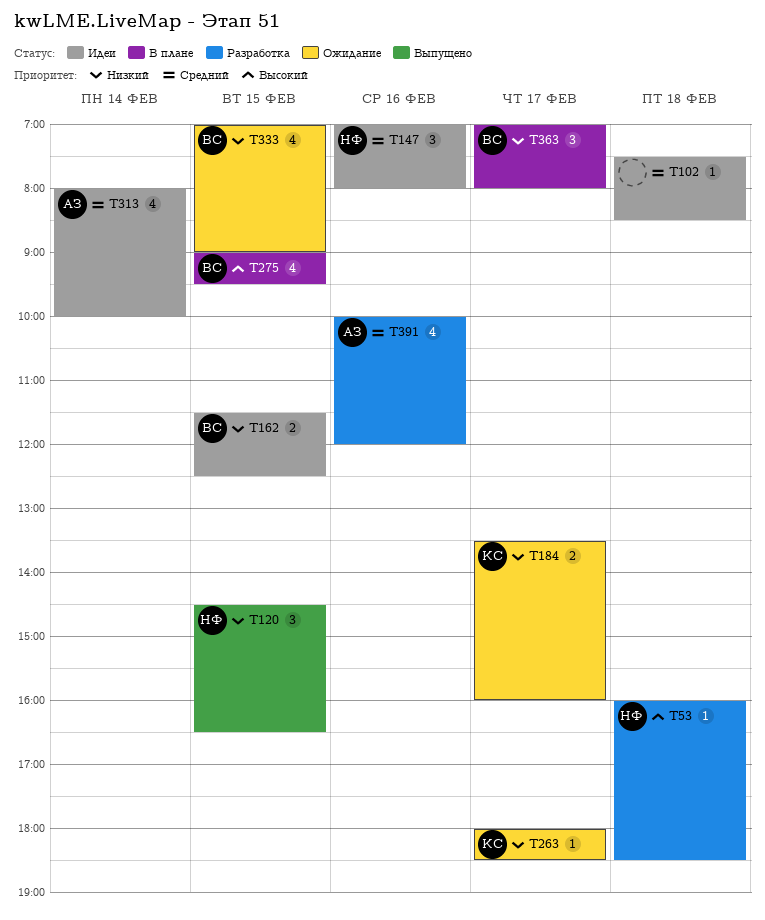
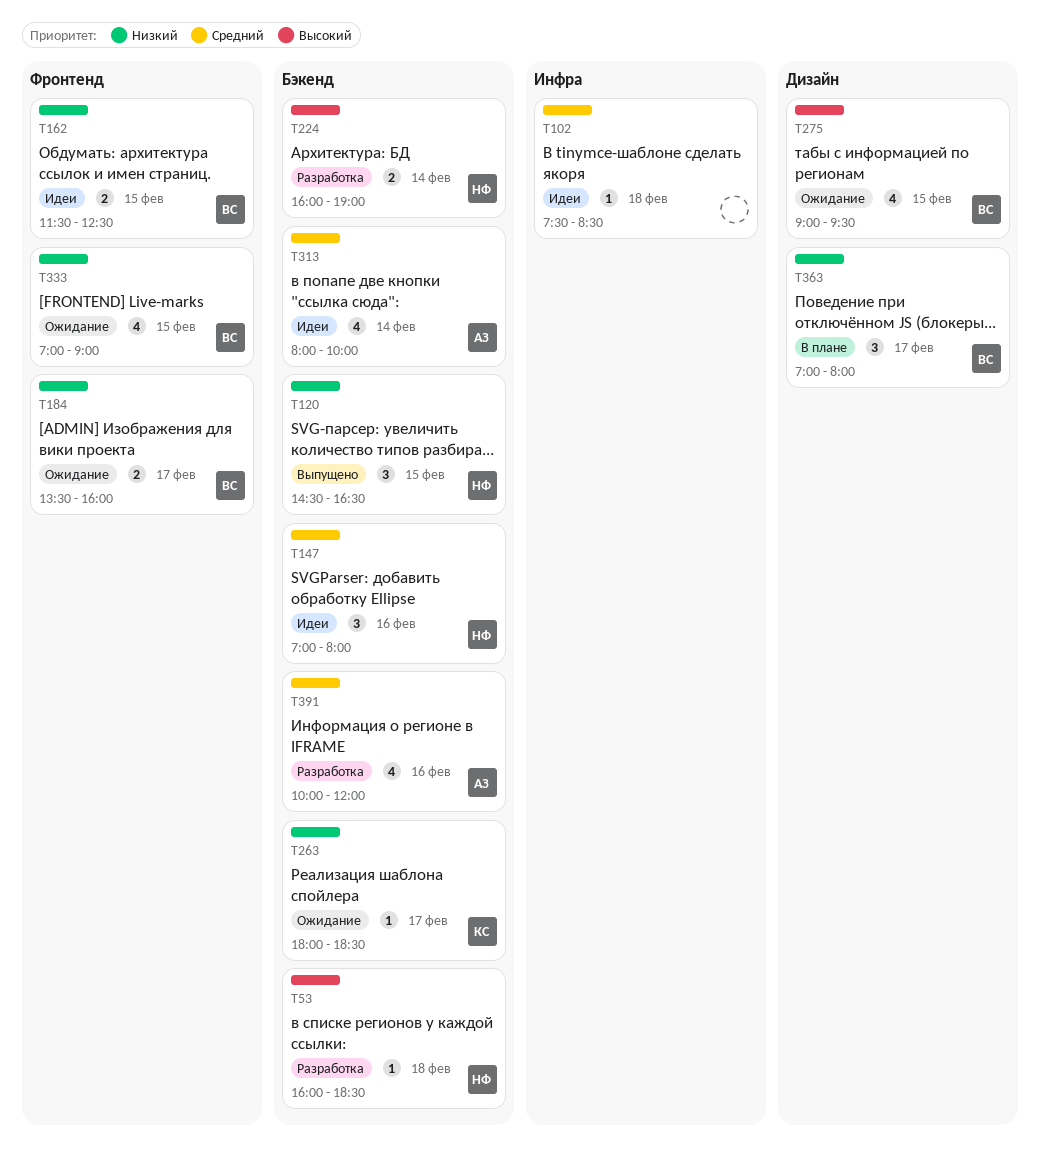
T184, owner: КС -> ВС
T224: none -> present
T275, status: В плане -> Ожидание

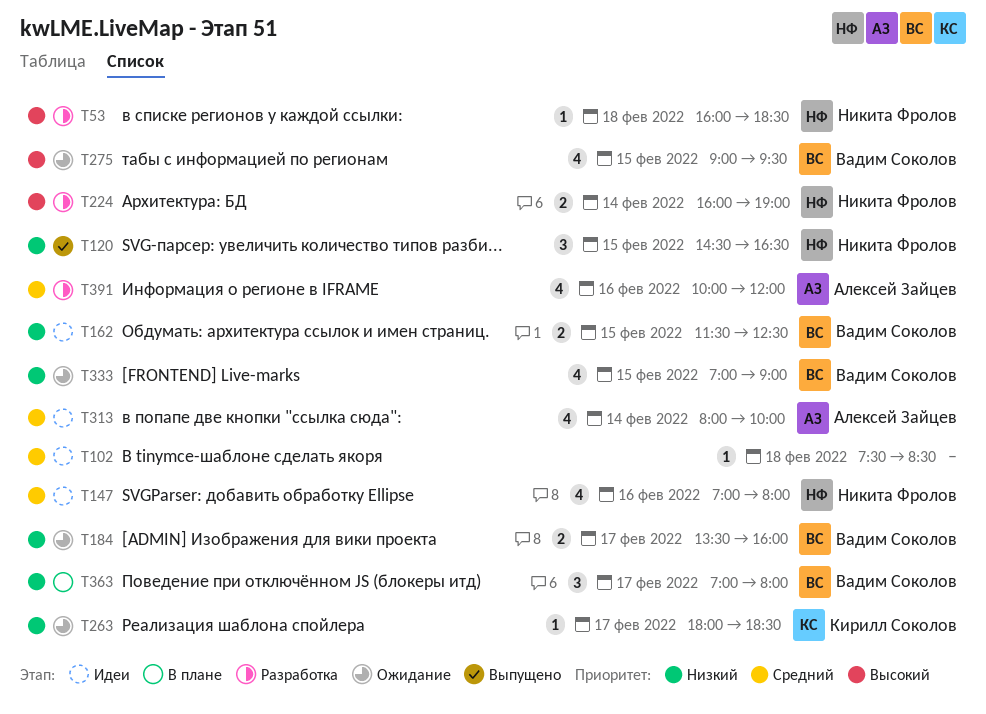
T147, estimate: 3 -> 4

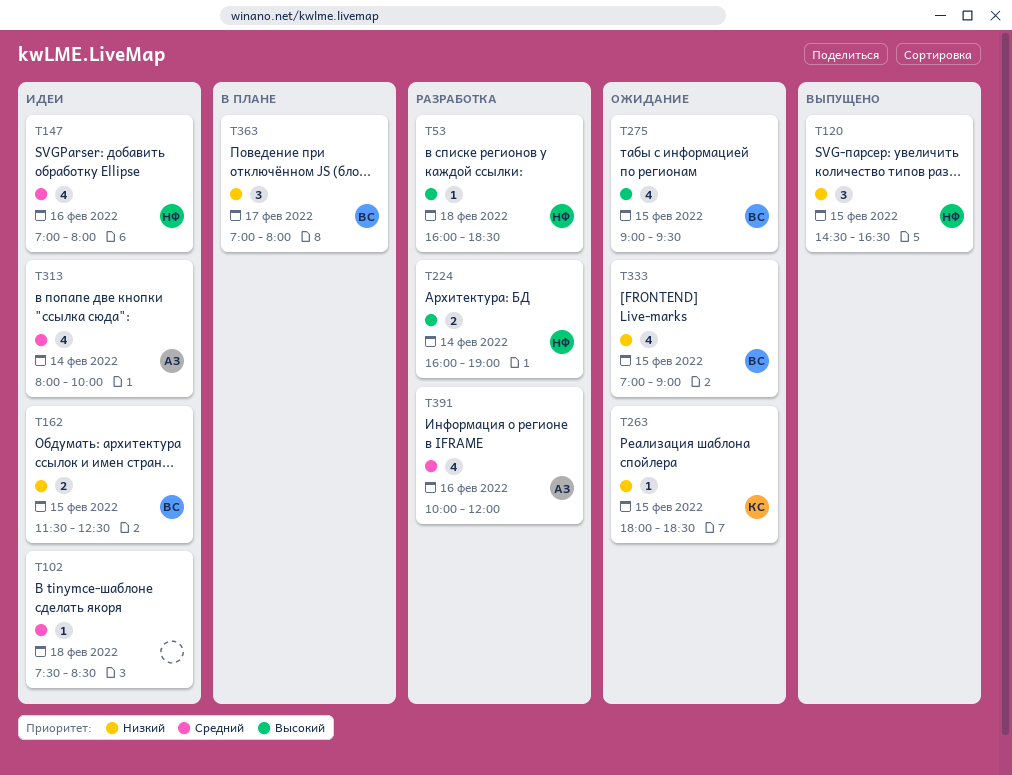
T184: present -> none
T263, day: Feb 17 -> Feb 15

